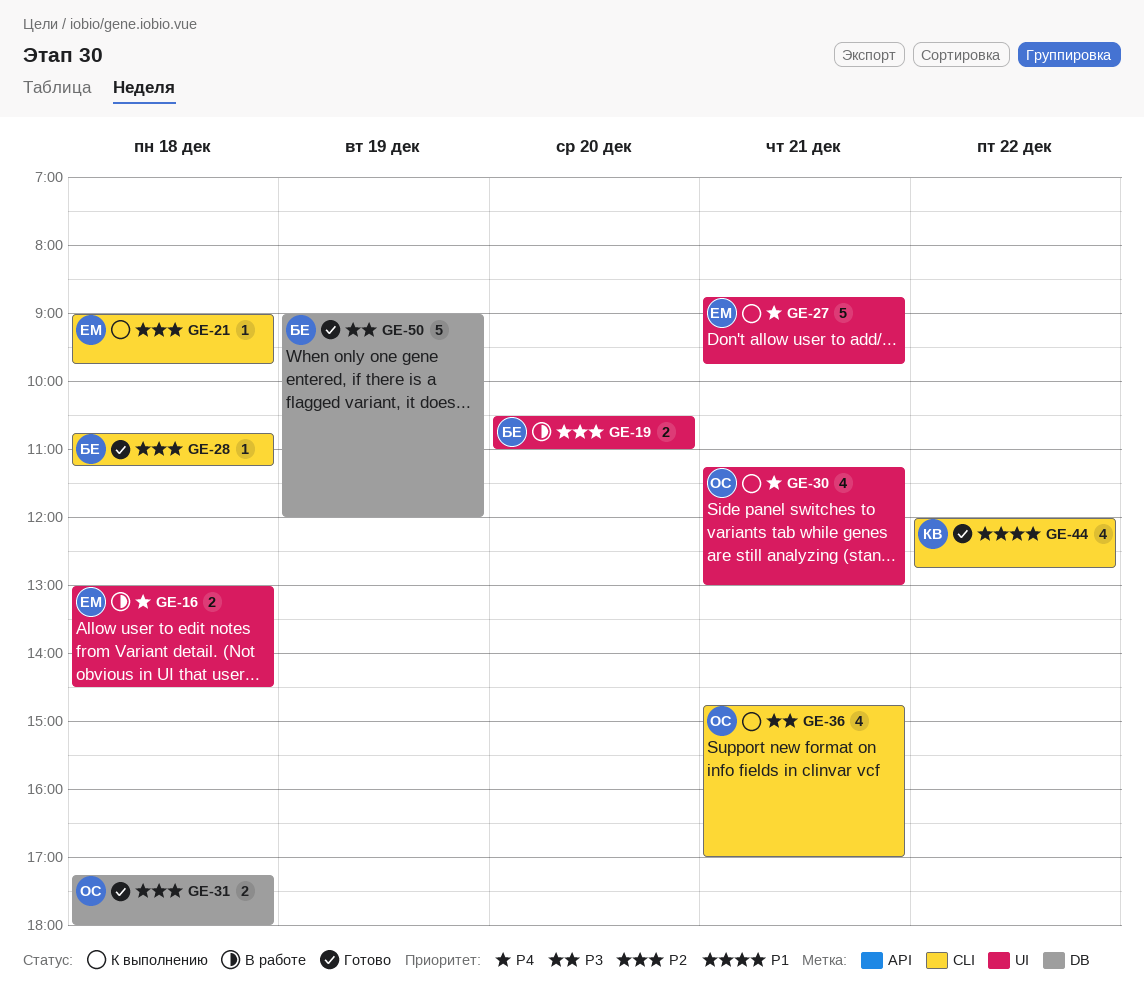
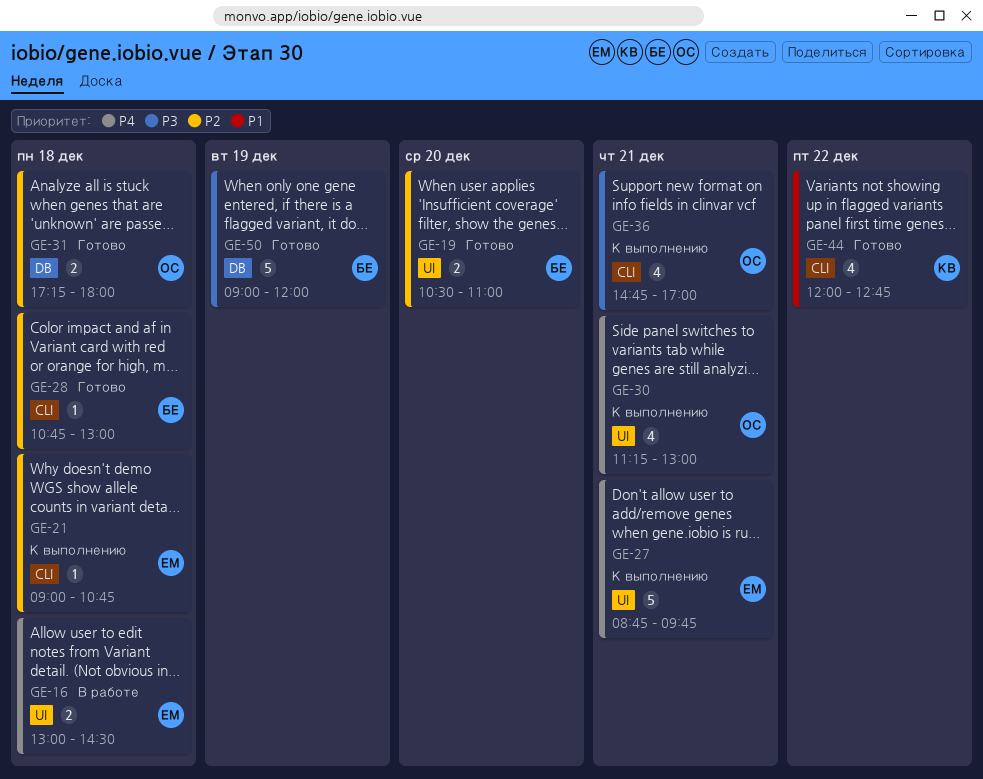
GE-19, status: В работе -> Готово
GE-21, ends: 09:45 -> 10:45
GE-28, ends: 11:15 -> 13:00

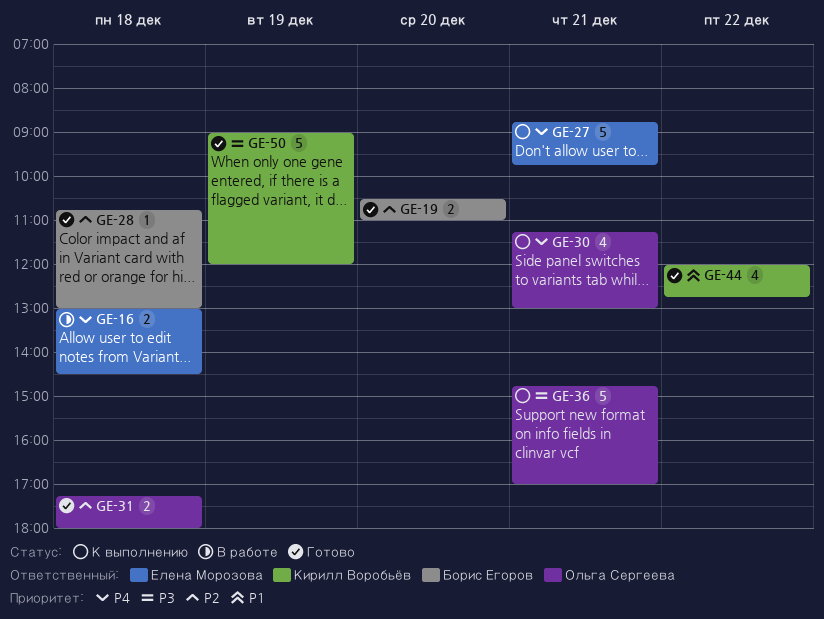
GE-21: present -> none
GE-36, estimate: 4 -> 5
GE-50, owner: Борис Егоров -> Кирилл Воробьёв

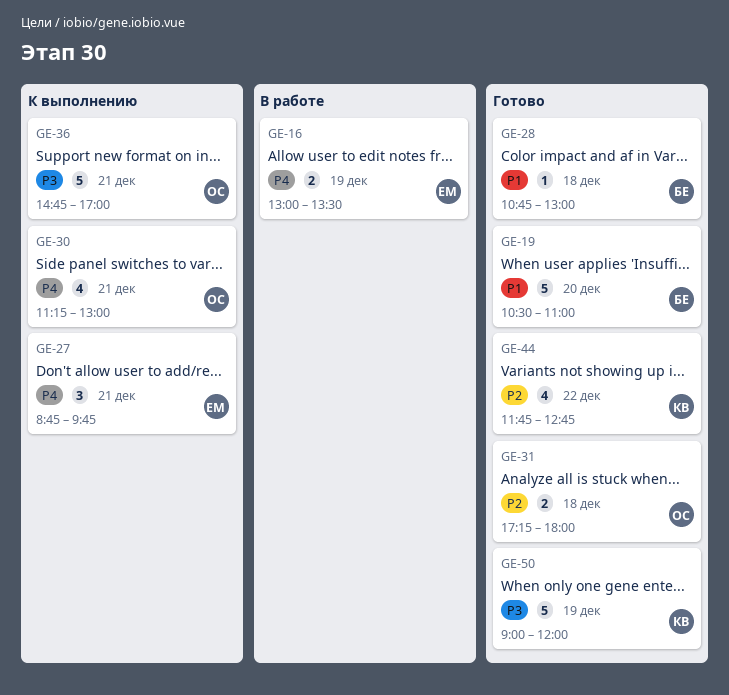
GE-16, day: Dec 18 -> Dec 19
GE-16, ends: 14:30 -> 13:30
GE-19, priority: P2 -> P1
GE-19, estimate: 2 -> 5
GE-27, estimate: 5 -> 3
GE-28, priority: P2 -> P1
GE-44, priority: P1 -> P2
GE-44, begins: 12:00 -> 11:45

